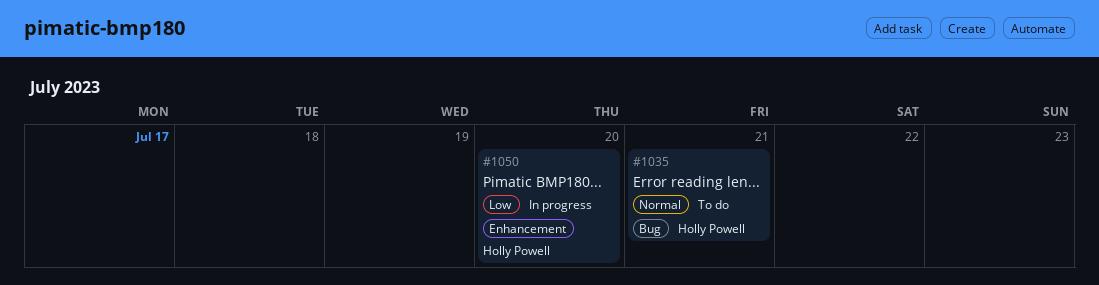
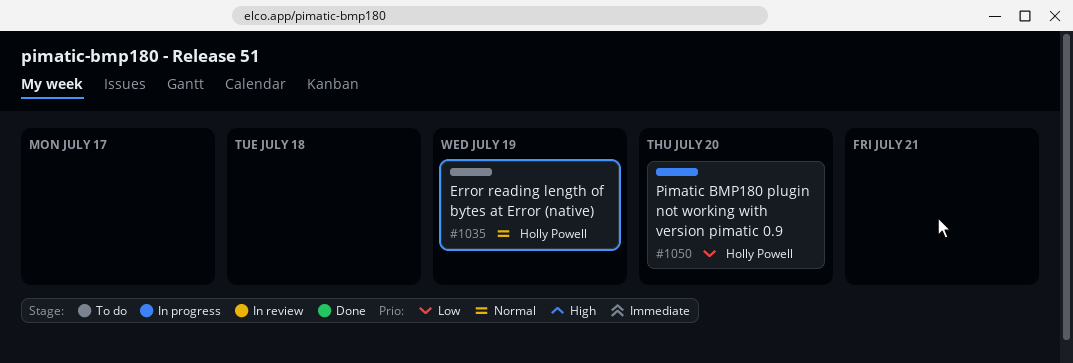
#1035, due: Jul 21 -> Jul 19

